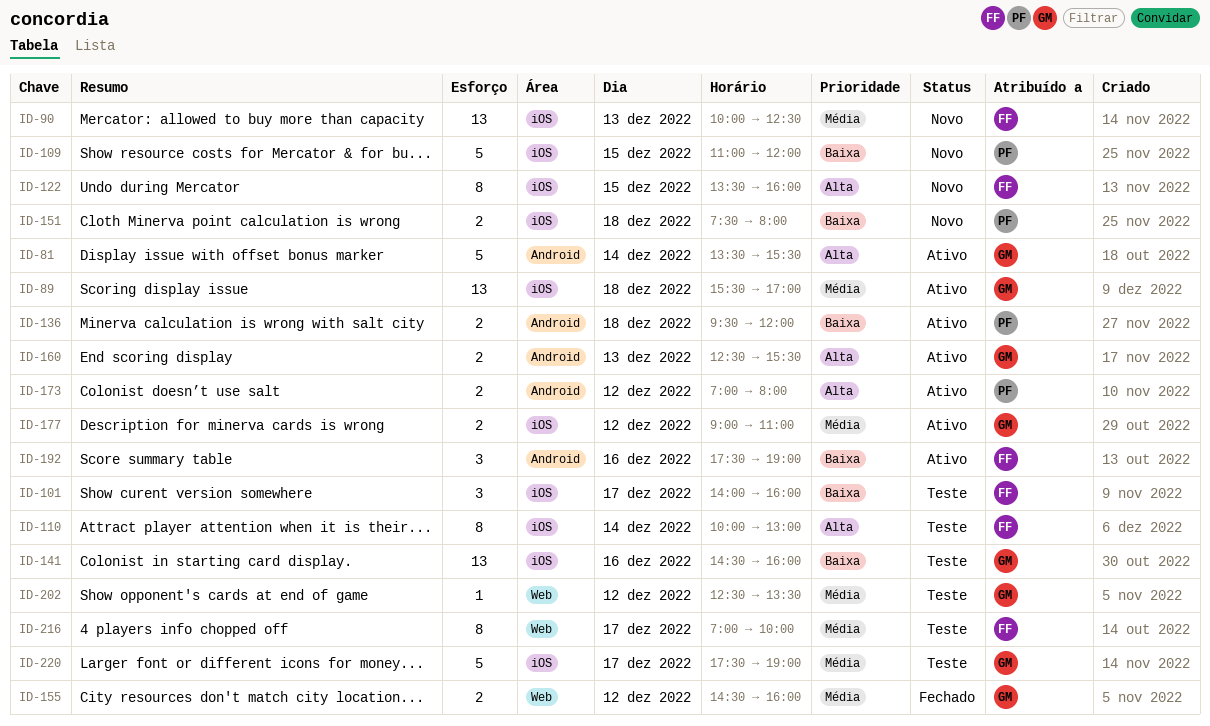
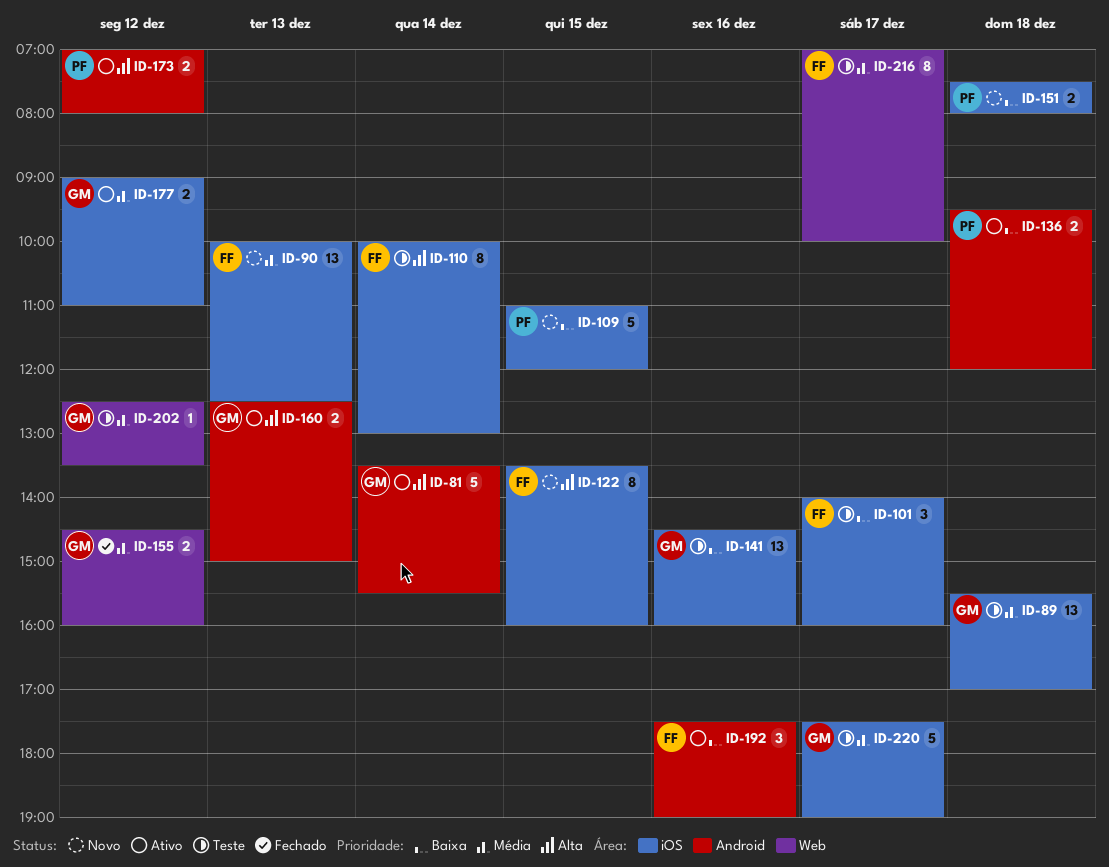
ID-89, status: Ativo -> Teste
ID-160, ends: 15:30 -> 15:00

